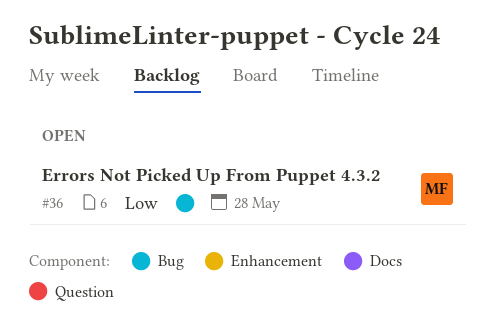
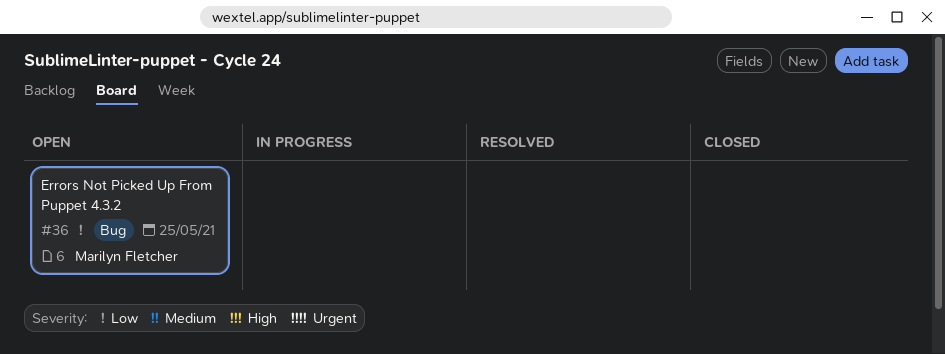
#36, due: May 28 -> May 25

